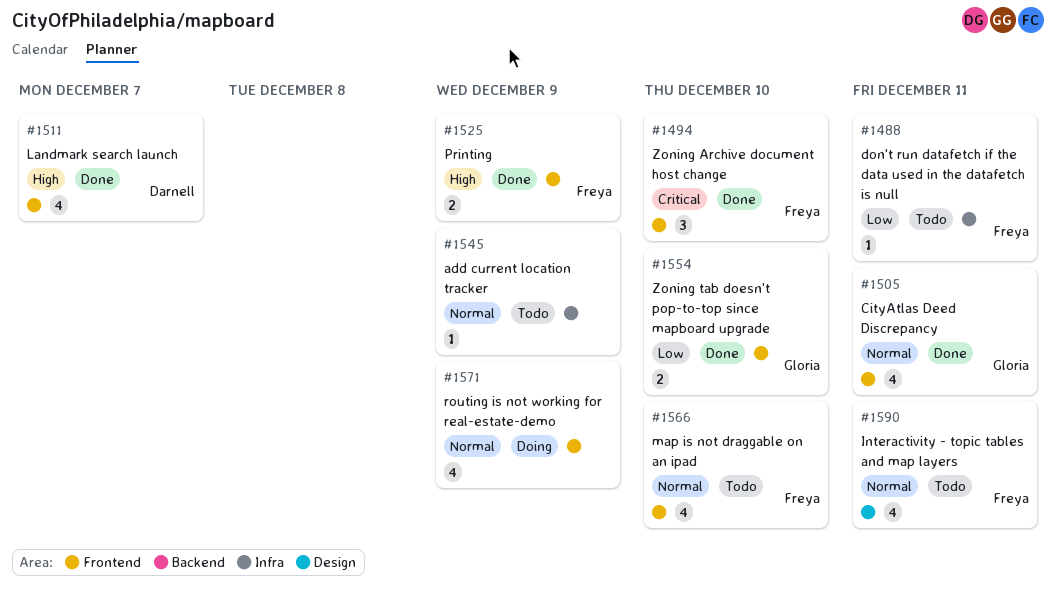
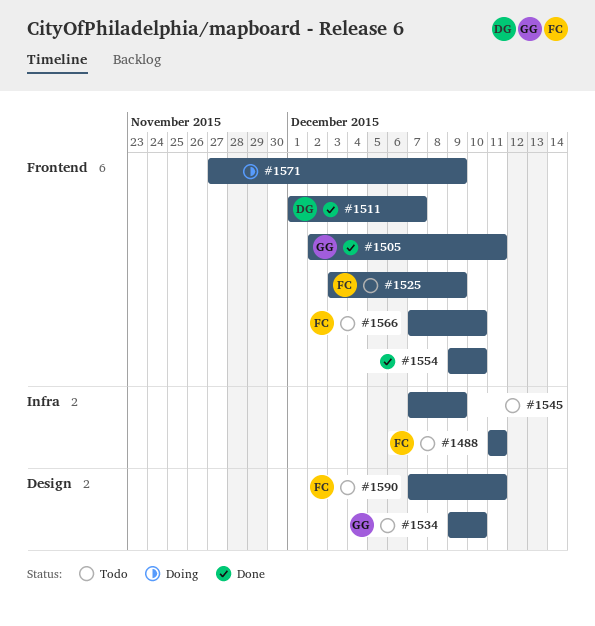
#1494: present -> none
#1525, status: Done -> Todo
#1534: none -> present
#1554, owner: Gloria -> none

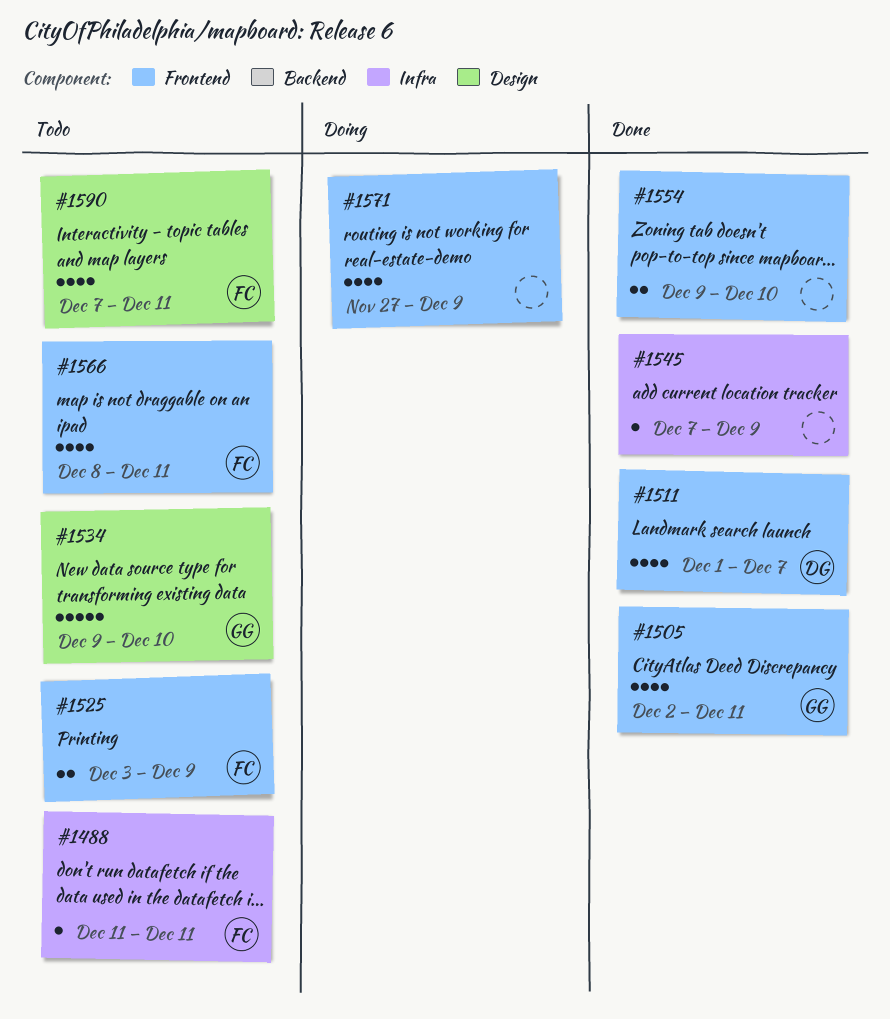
#1545, status: Todo -> Done
#1566, start: Dec 7 -> Dec 8
#1566, due: Dec 10 -> Dec 11

